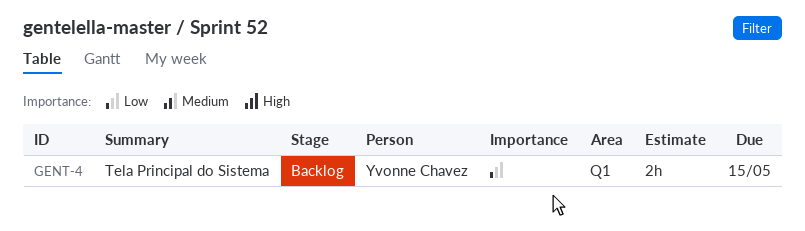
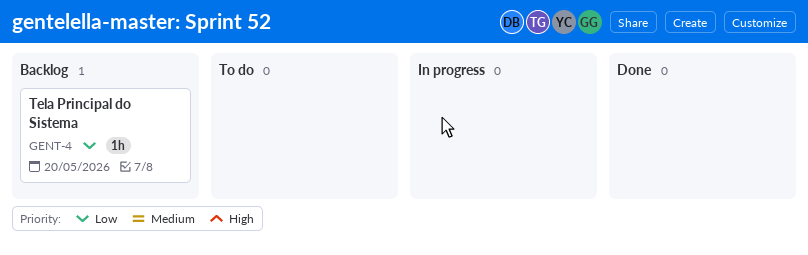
GENT-4, estimate: 2h -> 1h
GENT-4, due: May 15 -> May 20

